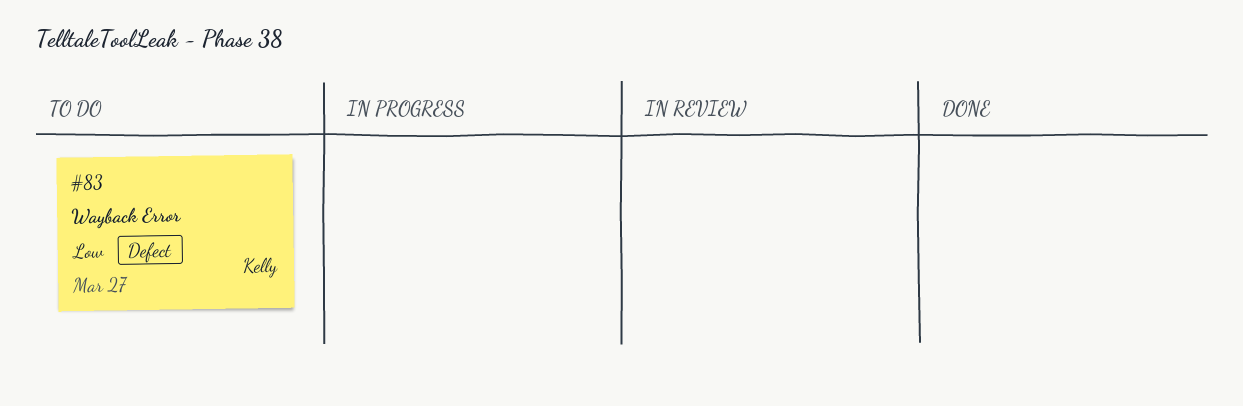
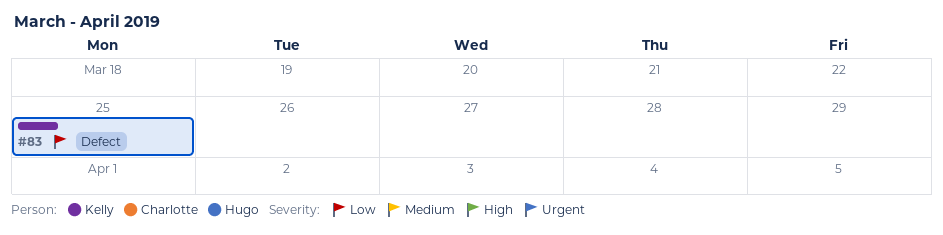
#83, due: Mar 27 -> Mar 25

